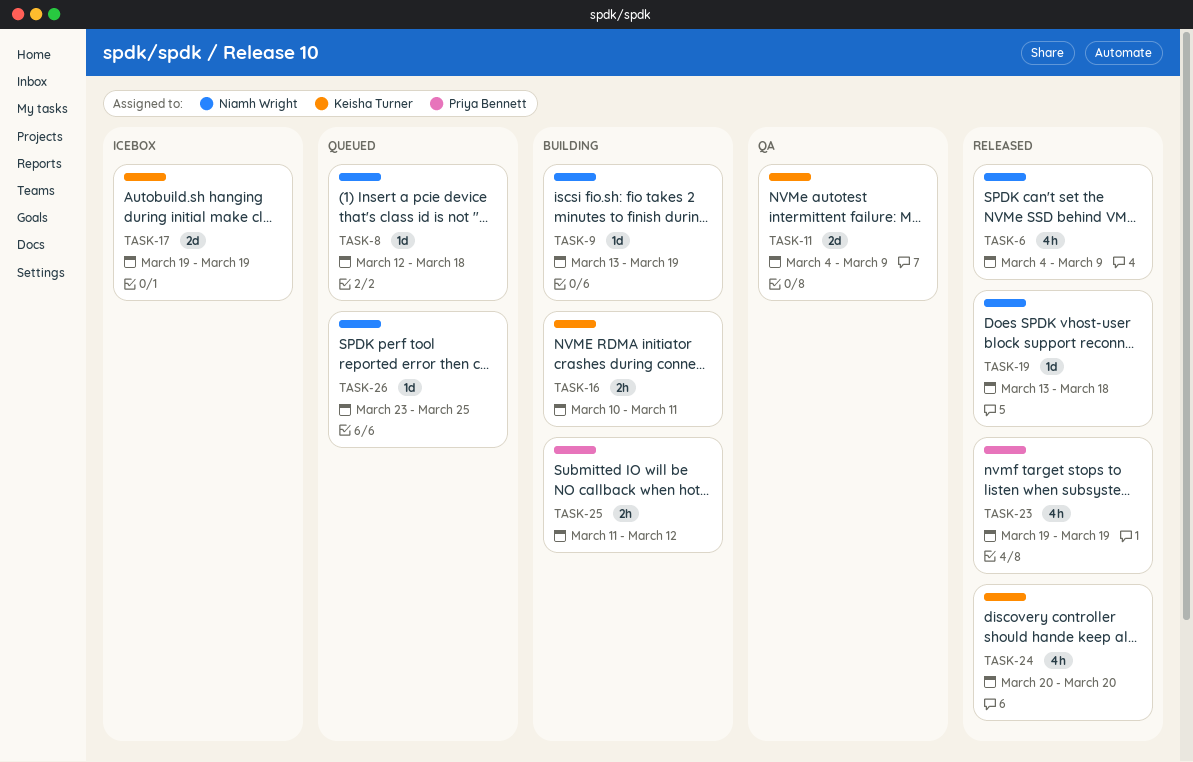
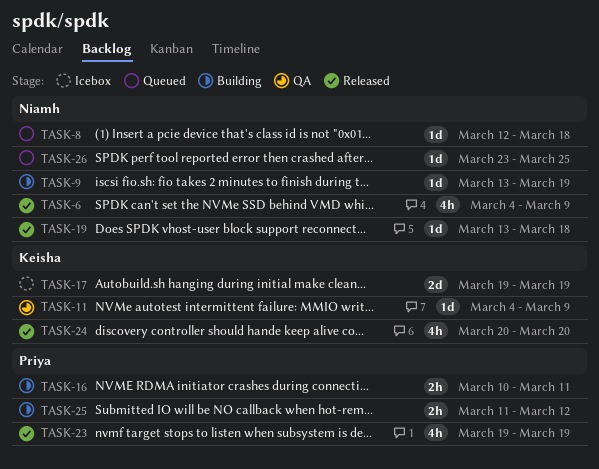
TASK-11, estimate: 2d -> 1d
TASK-16, owner: Keisha Turner -> Priya Bennett

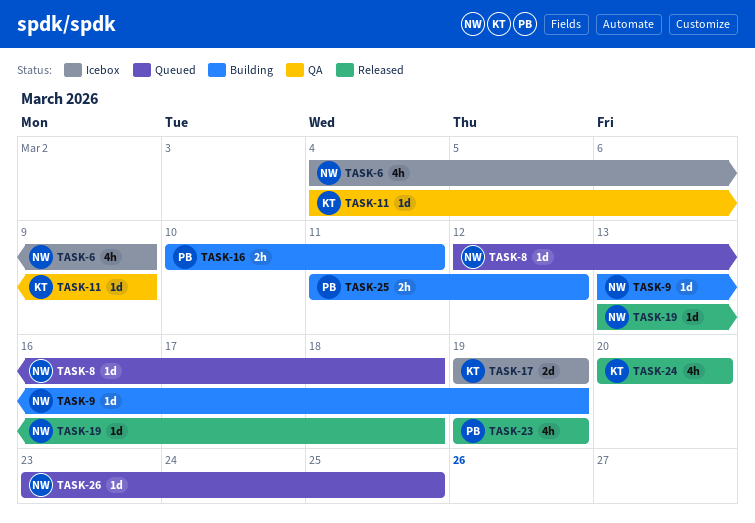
TASK-6, status: Released -> Icebox

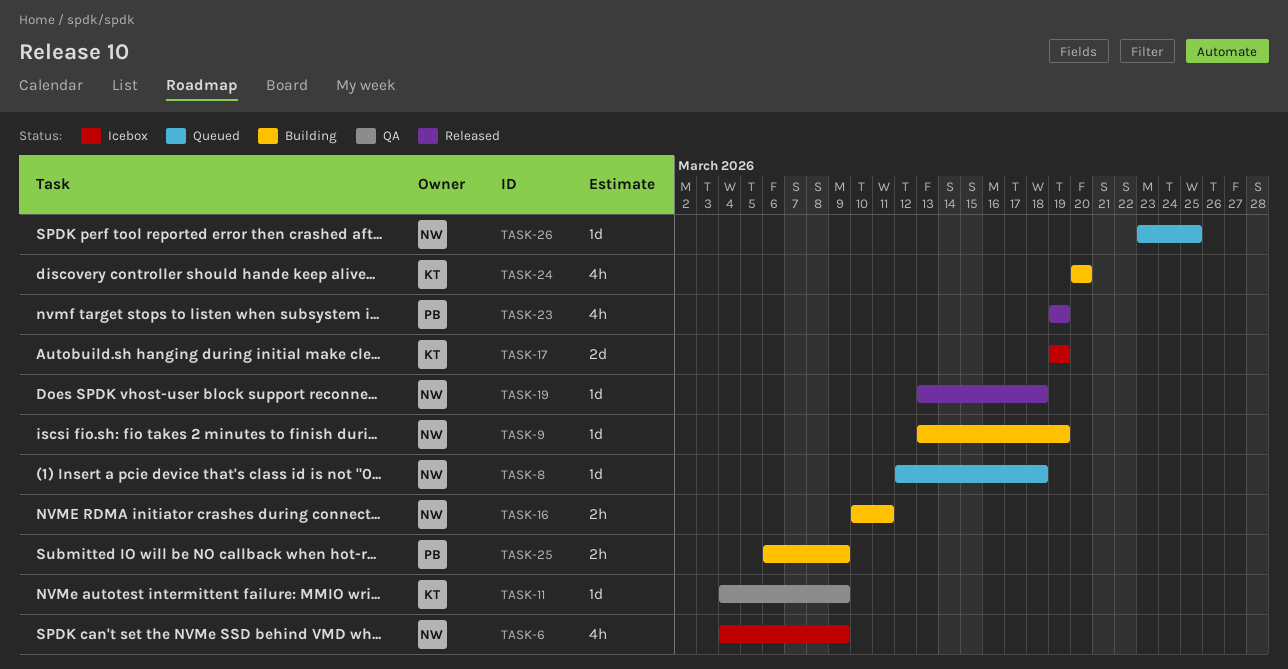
TASK-16, owner: PB -> NW
TASK-24, status: Released -> Building
TASK-25, start: Mar 11 -> Mar 6
TASK-25, due: Mar 12 -> Mar 9

